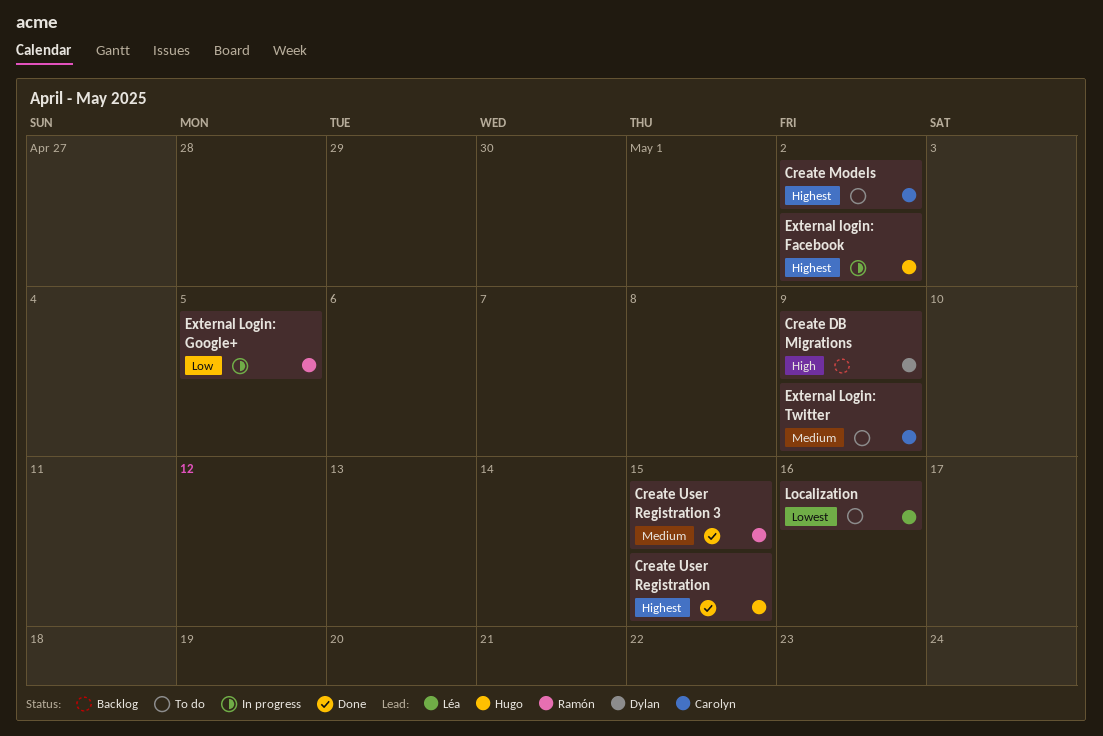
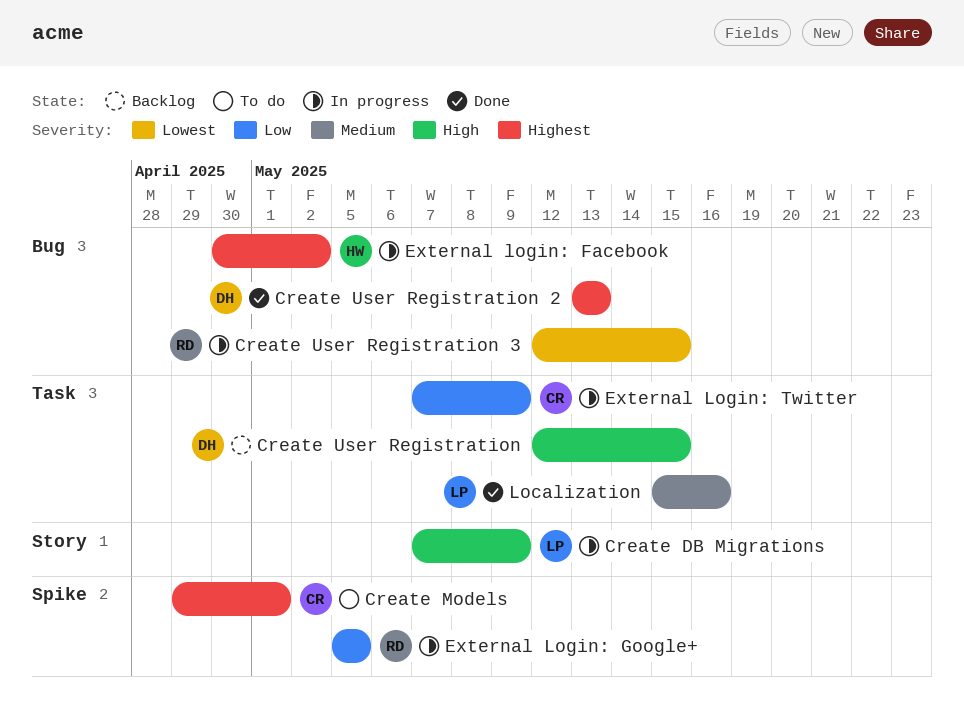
Create DB Migrations, status: Backlog -> In progress
Create DB Migrations, owner: Dylan -> Léa
Create Models, due: May 2 -> May 1
Create User Registration, status: Done -> Backlog
Create User Registration, owner: Hugo -> Dylan
Create User Registration, priority: Highest -> High
Create User Registration 2: none -> present
Create User Registration 3, status: Done -> In progress
Create User Registration 3, priority: Medium -> Lowest
External Login: Twitter, status: To do -> In progress
External Login: Twitter, priority: Medium -> Low
Localization, status: To do -> Done
Localization, priority: Lowest -> Medium

